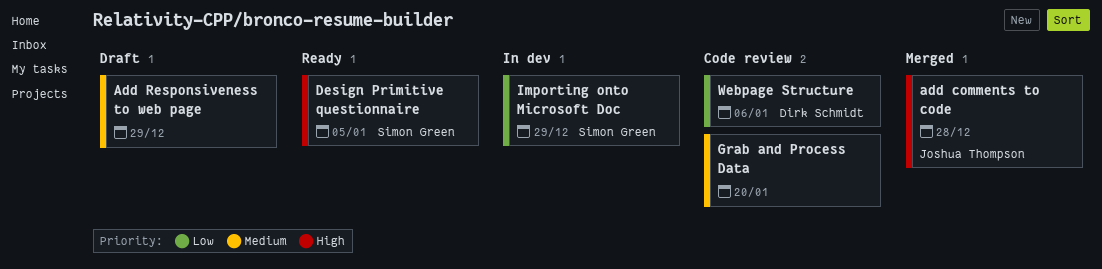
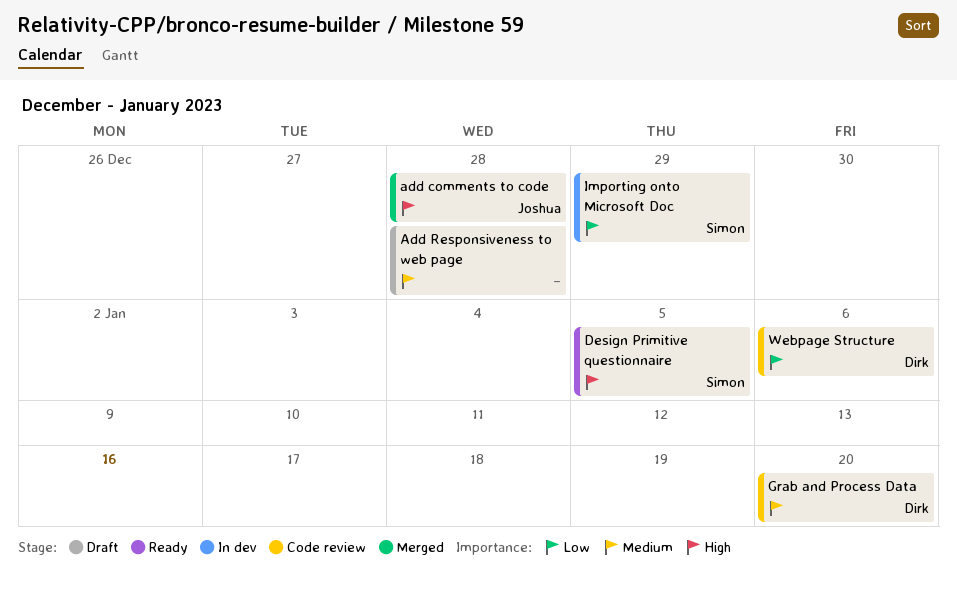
Add Responsiveness to web page, due: Dec 29 -> Dec 28
Grab and Process Data, owner: none -> Dirk Schmidt

